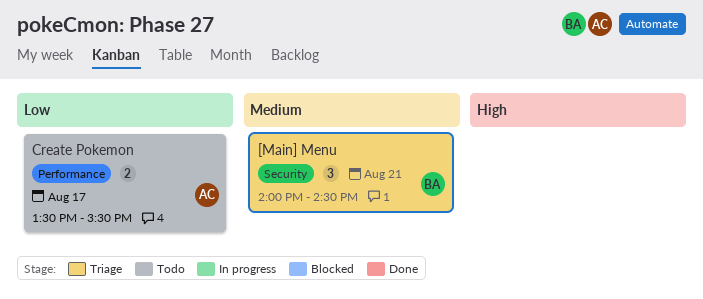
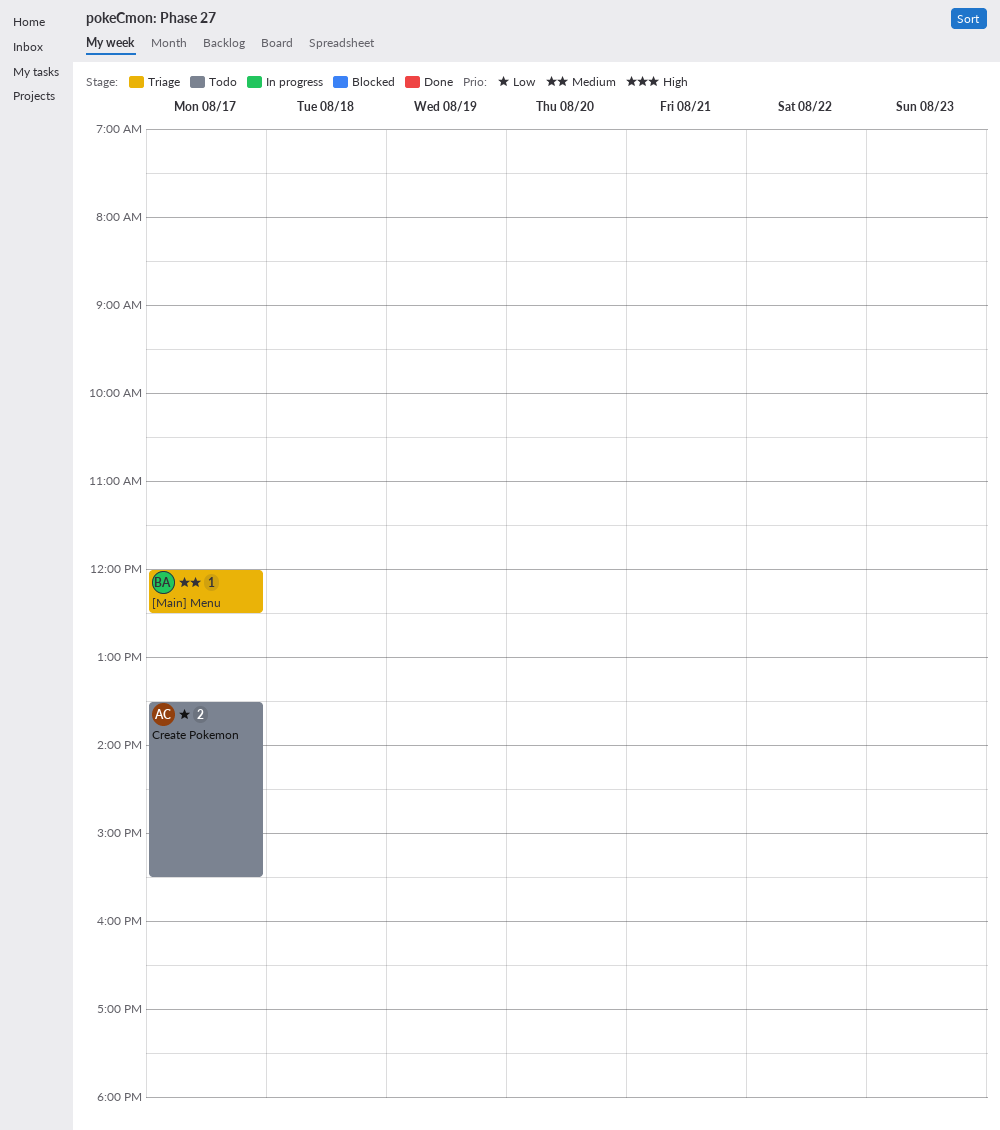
[Main] Menu, estimate: 3 -> 1
[Main] Menu, day: Aug 21 -> Aug 17
[Main] Menu, begins: 14:00 -> 12:00
[Main] Menu, ends: 14:30 -> 12:30

